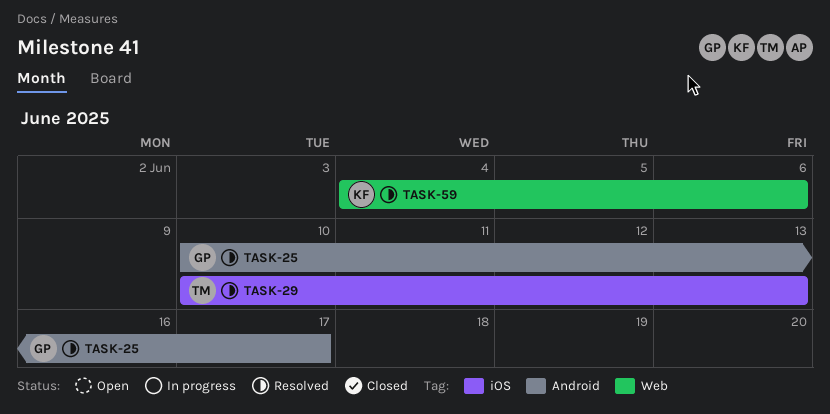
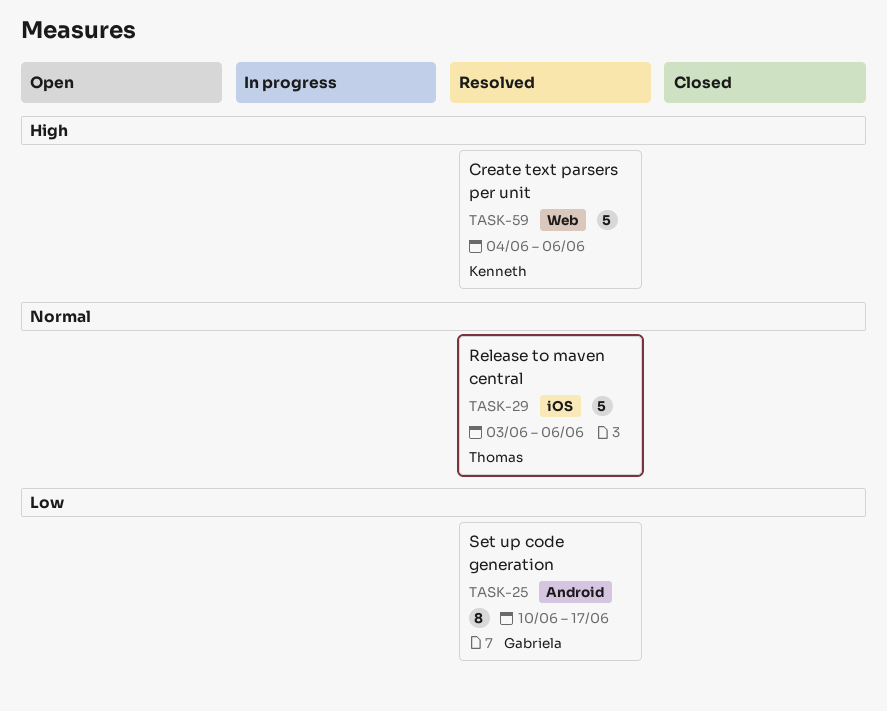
TASK-29, start: Jun 10 -> Jun 3
TASK-29, due: Jun 13 -> Jun 6

